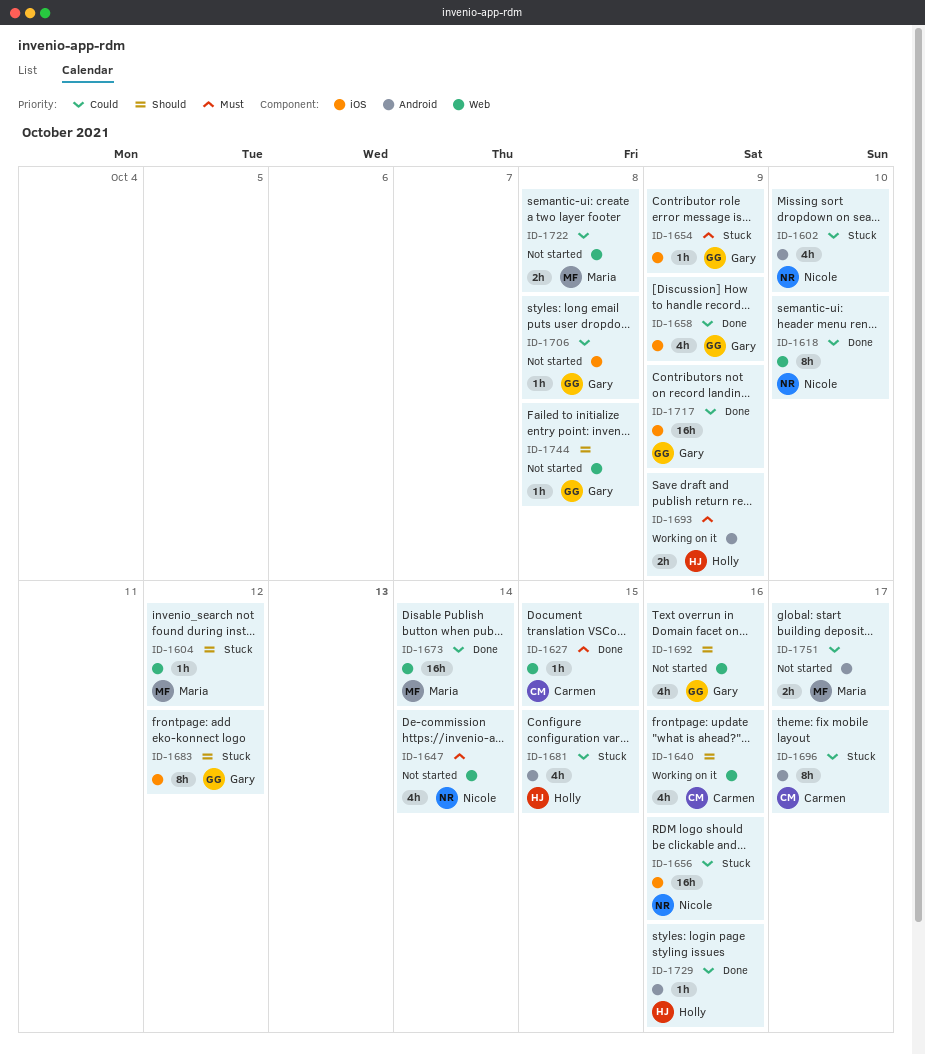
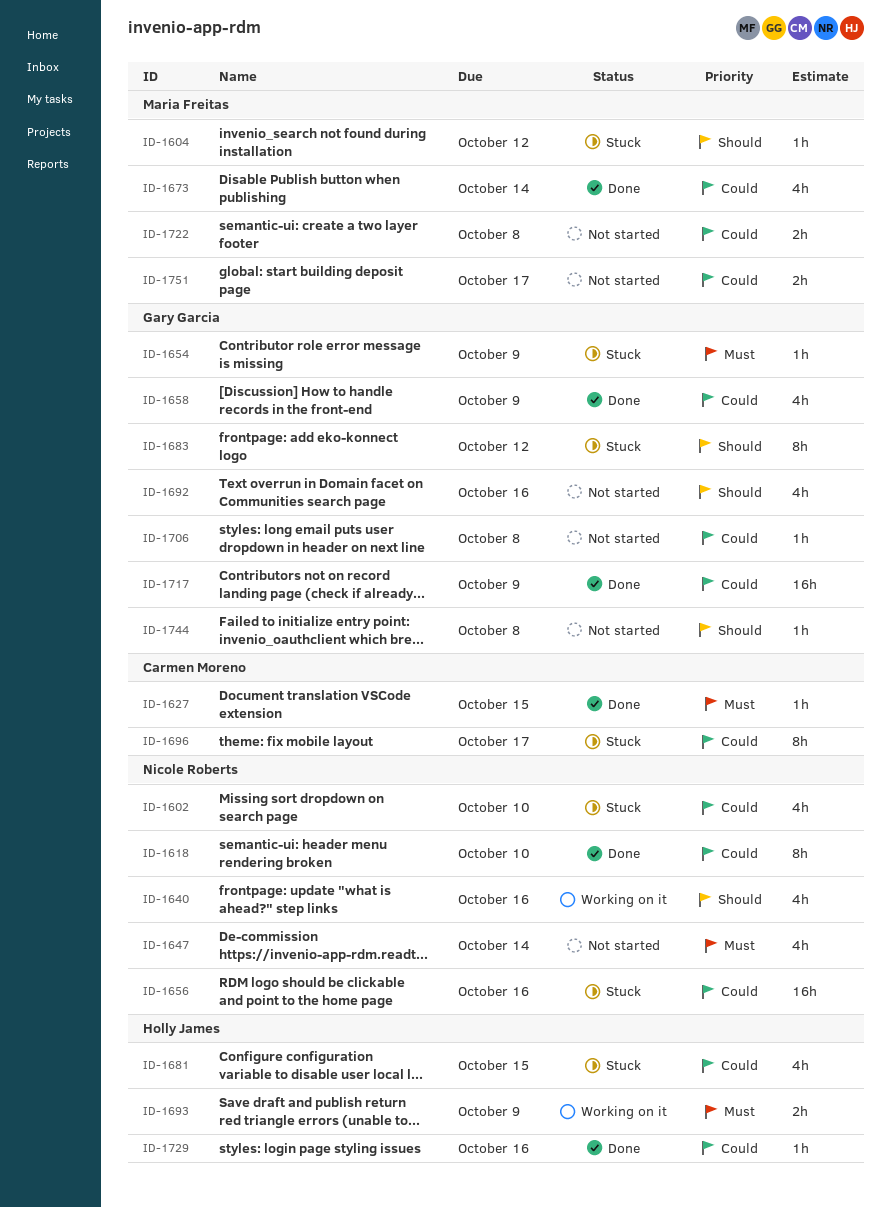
ID-1640, owner: Carmen Moreno -> Nicole Roberts
ID-1673, estimate: 16h -> 4h

